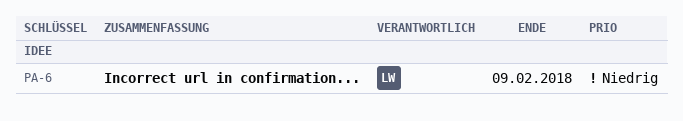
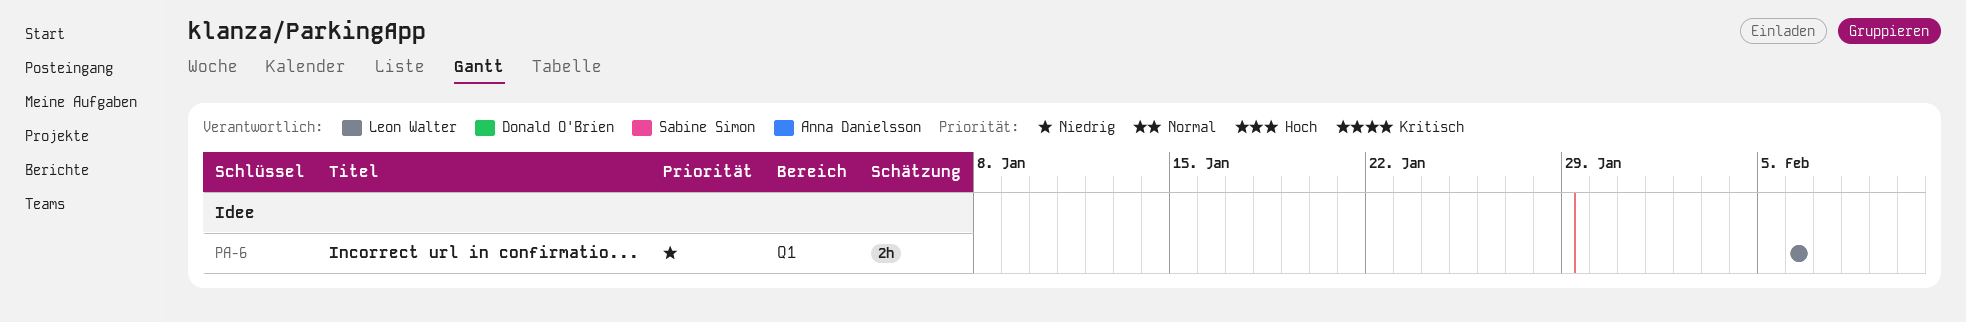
PA-6, due: Feb 9 -> Feb 6

